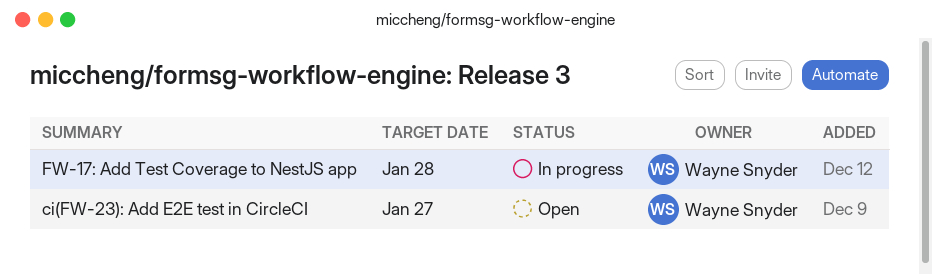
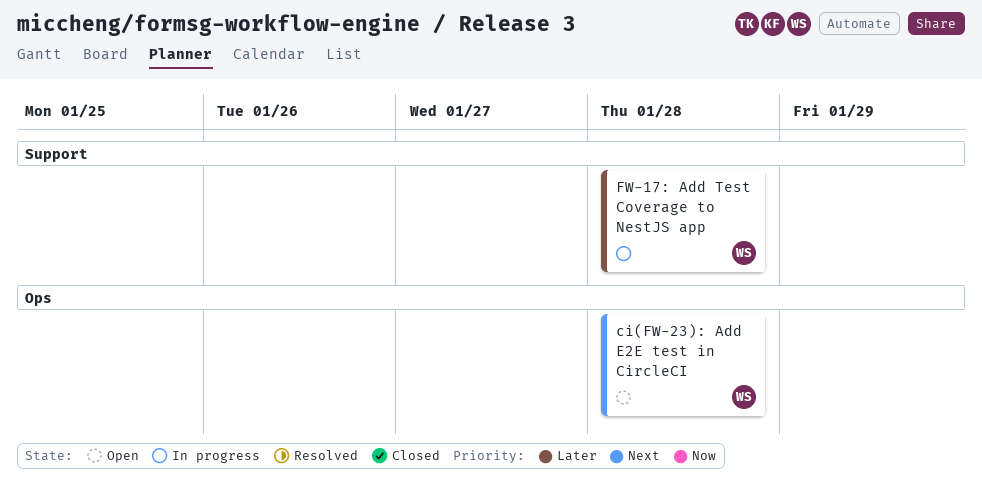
ci(FW-23): Add E2E test in CircleCI, due: Jan 27 -> Jan 28

